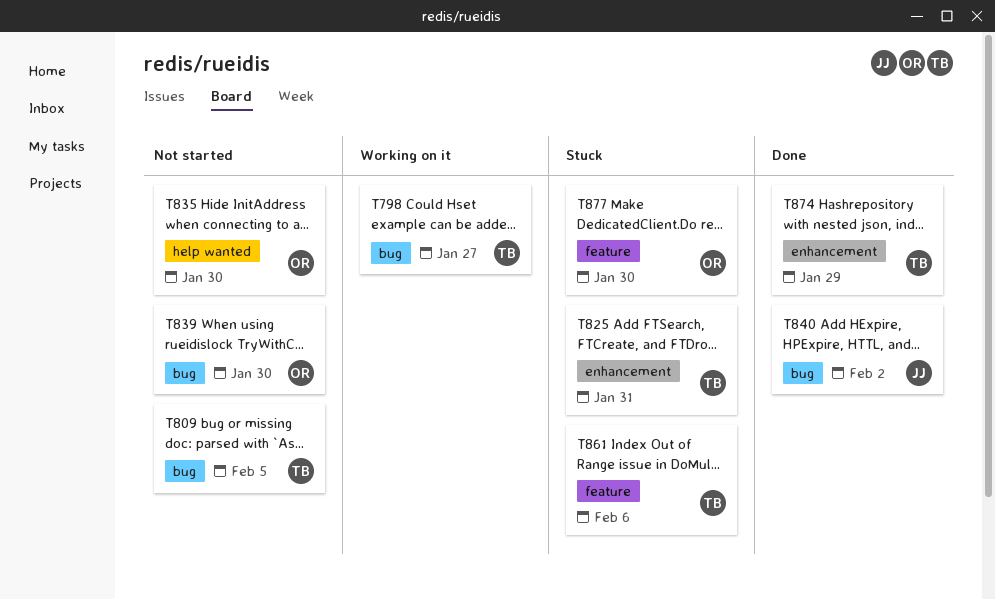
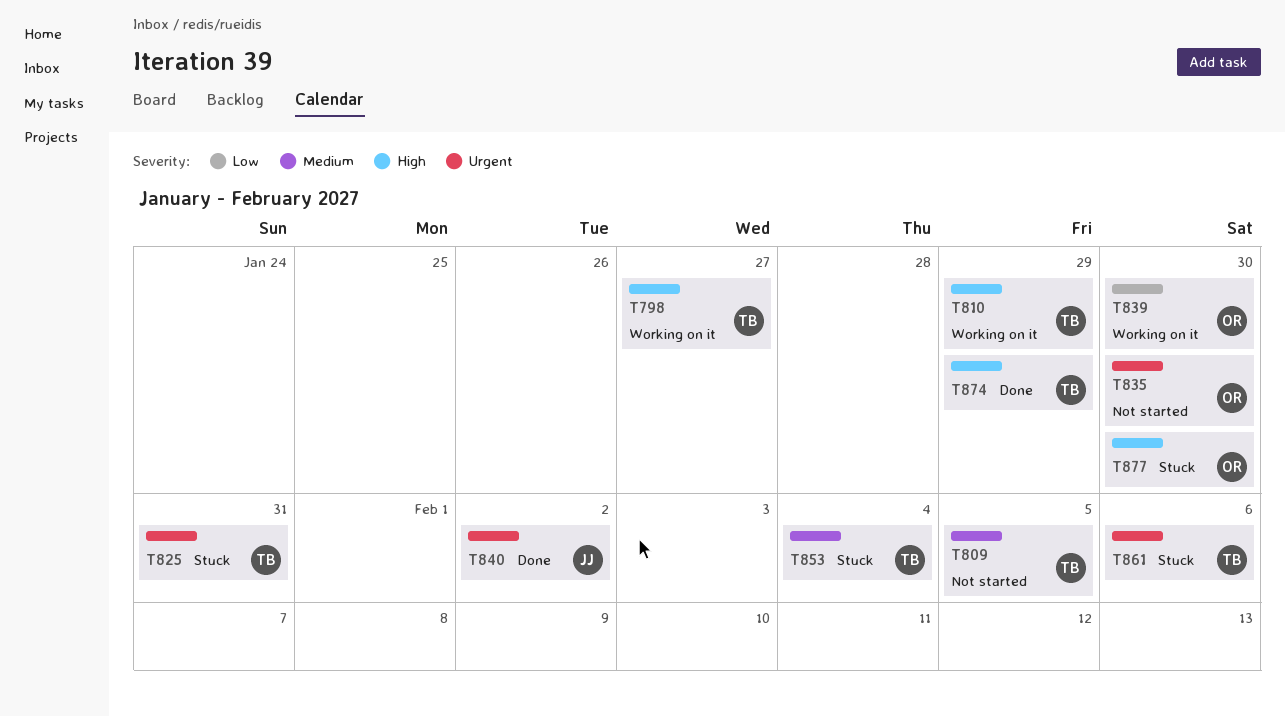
T810: none -> present
T839, status: Not started -> Working on it
T853: none -> present

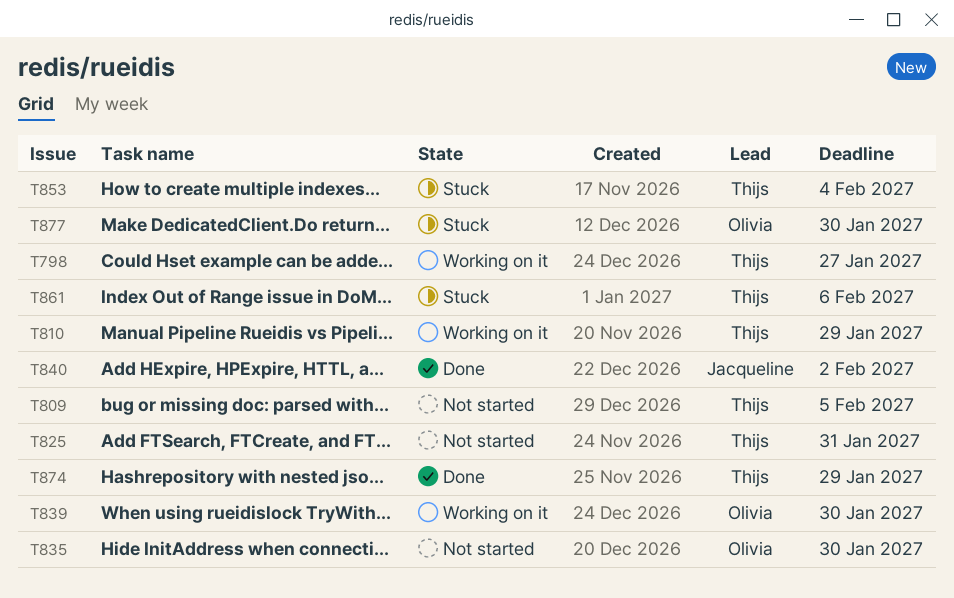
T825, status: Stuck -> Not started

